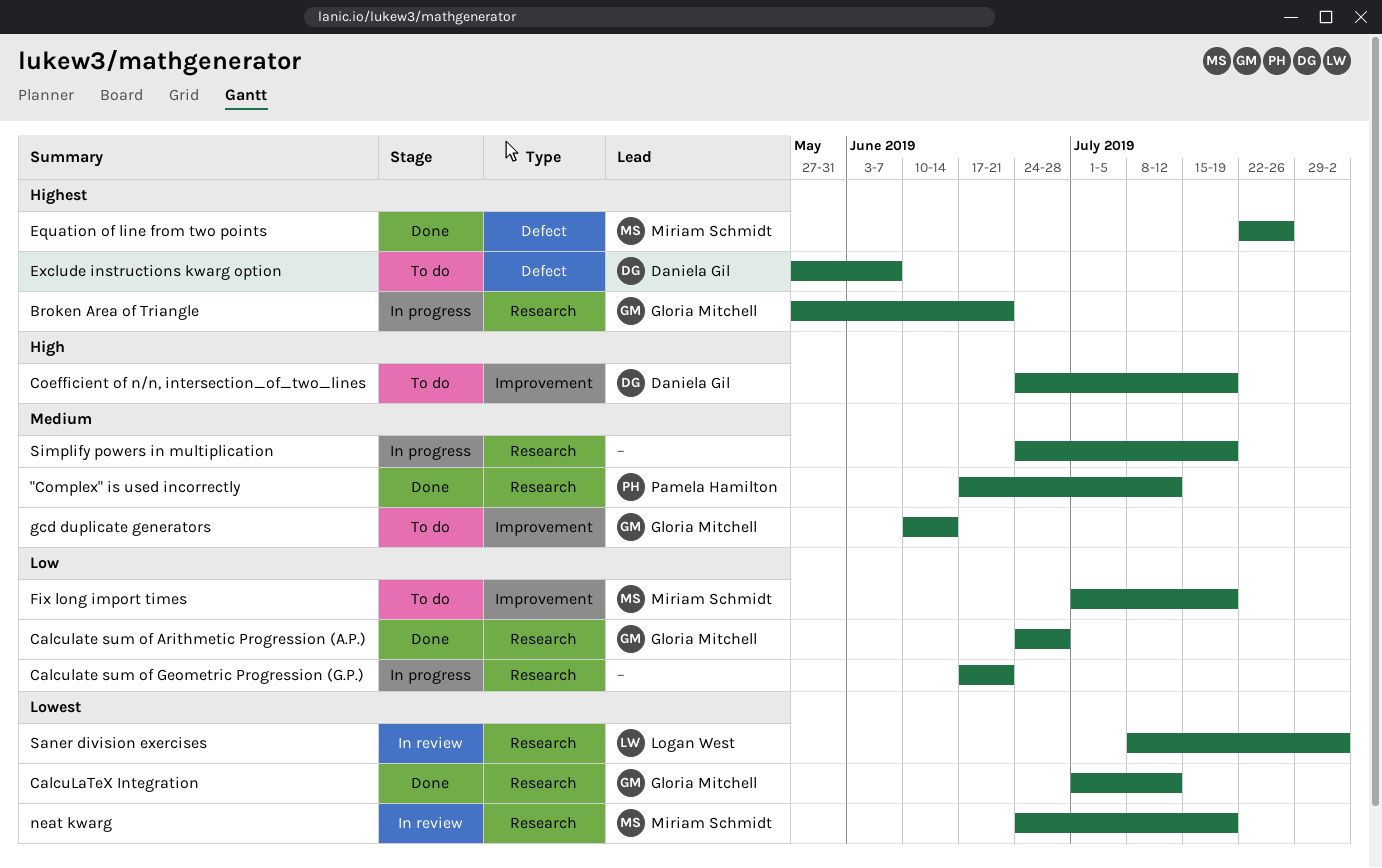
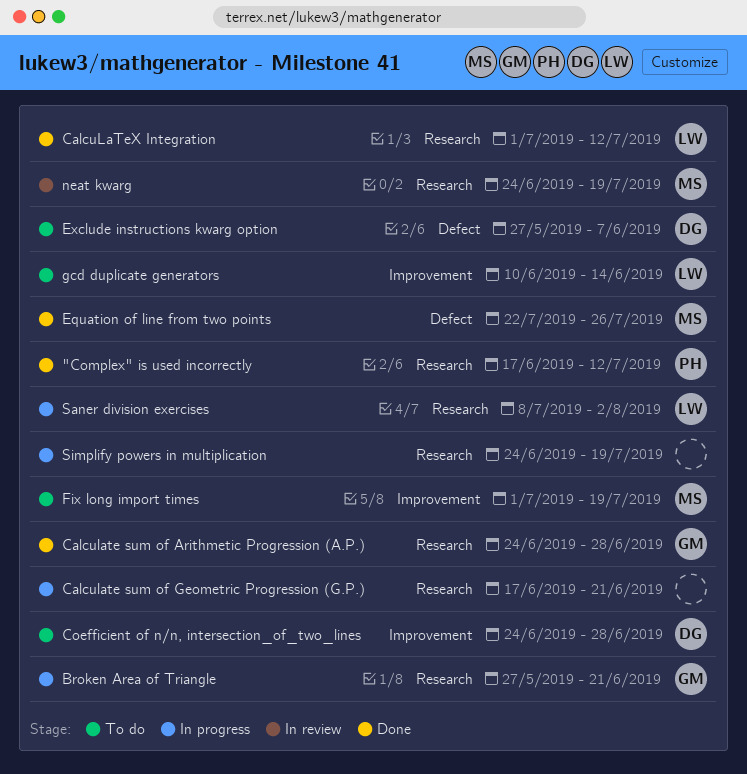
CalcuLaTeX Integration, owner: Gloria Mitchell -> Logan West
Coefficient of n/n, intersection_of_two_lines, due: Jul 19 -> Jun 28
gcd duplicate generators, owner: Gloria Mitchell -> Logan West
Saner division exercises, status: In review -> In progress

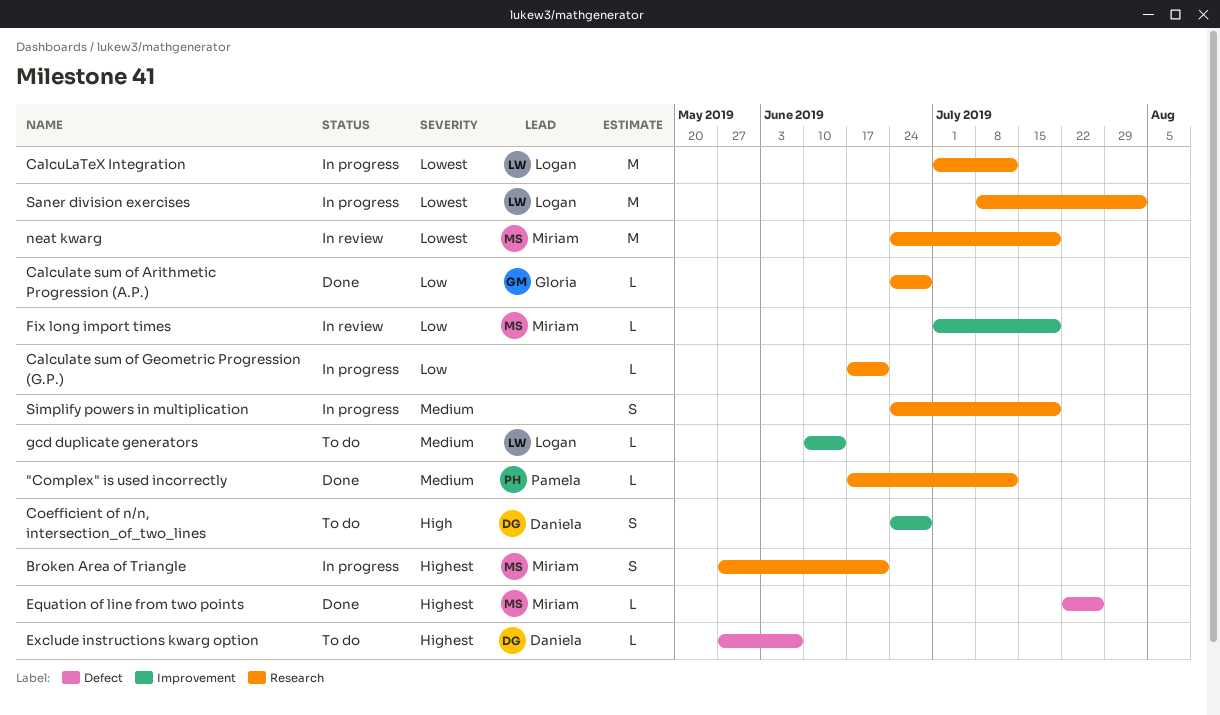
Broken Area of Triangle, owner: Gloria -> Miriam
CalcuLaTeX Integration, status: Done -> In progress
Fix long import times, status: To do -> In review

